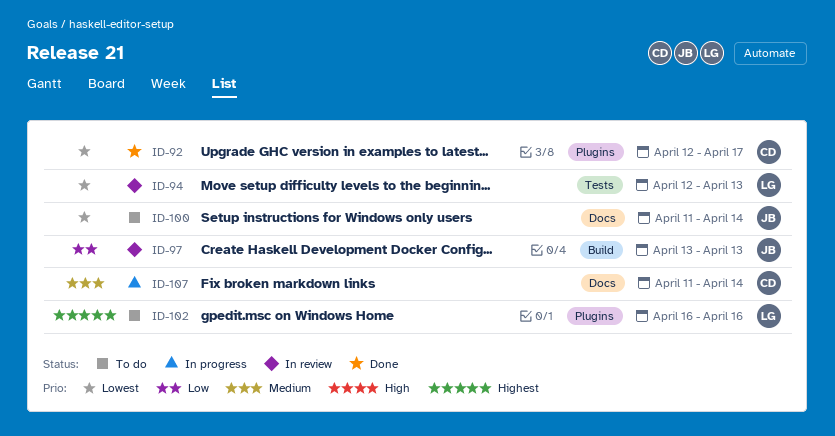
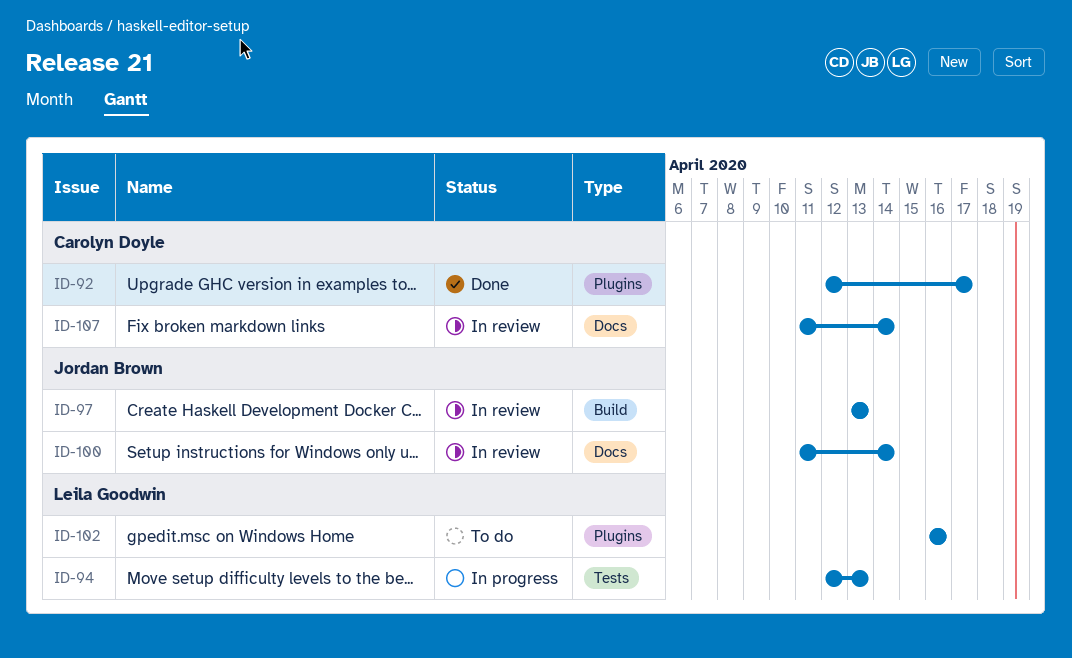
ID-94, status: In review -> In progress
ID-100, status: To do -> In review
ID-107, status: In progress -> In review

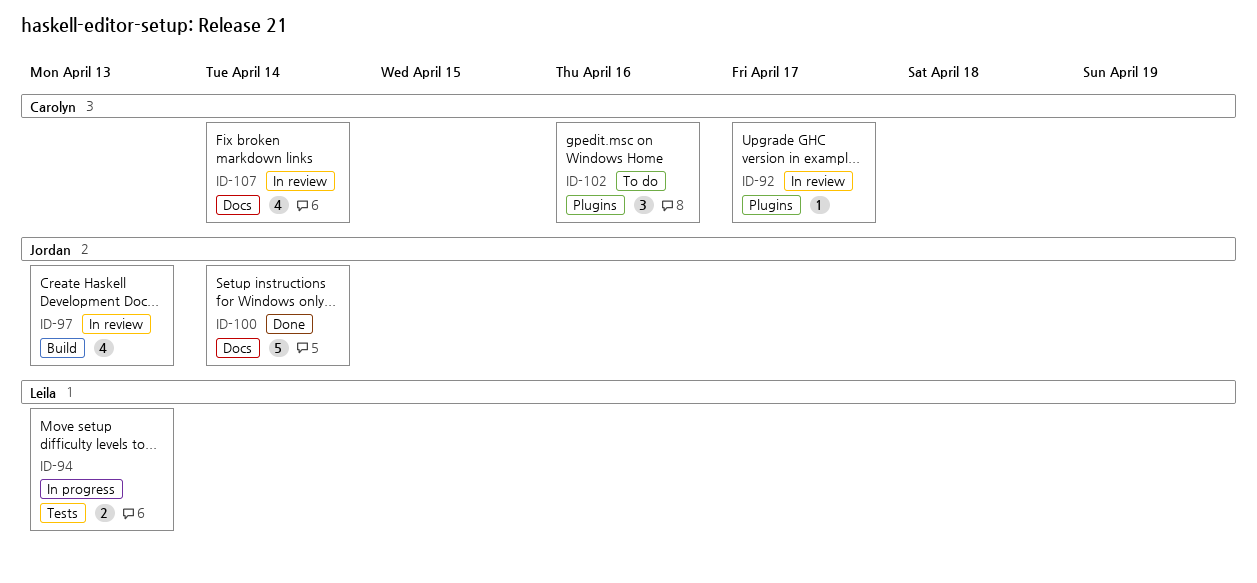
ID-92, status: Done -> In review
ID-100, status: In review -> Done
ID-102, owner: Leila Goodwin -> Carolyn Doyle

